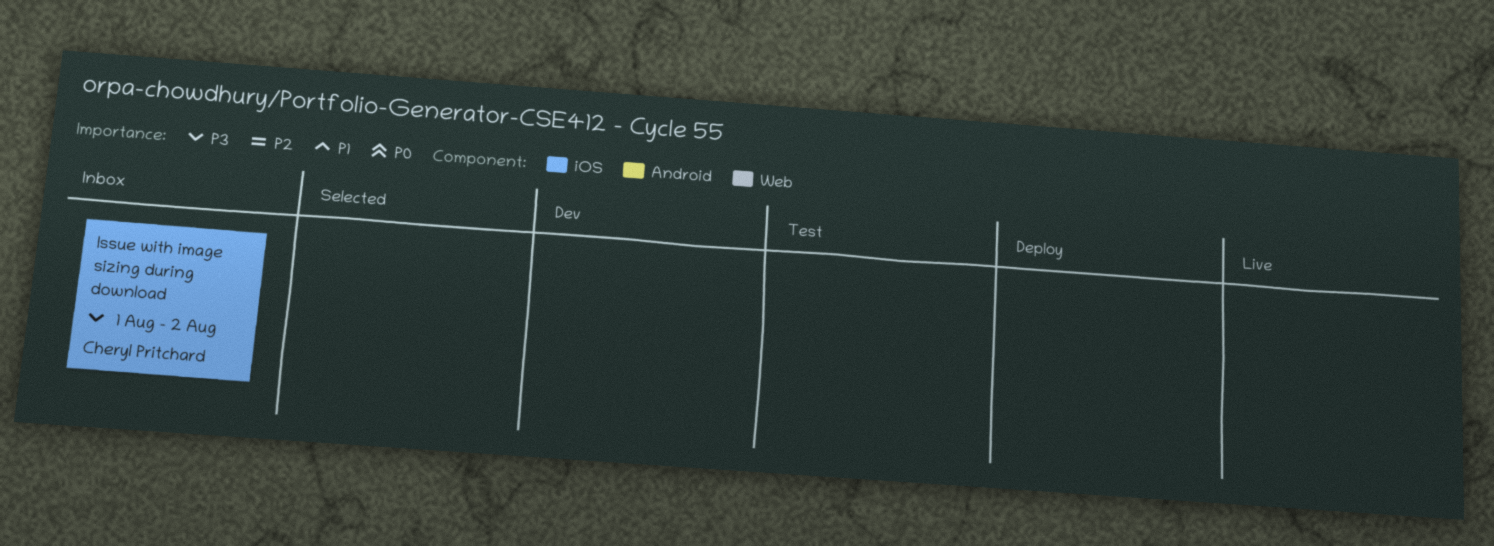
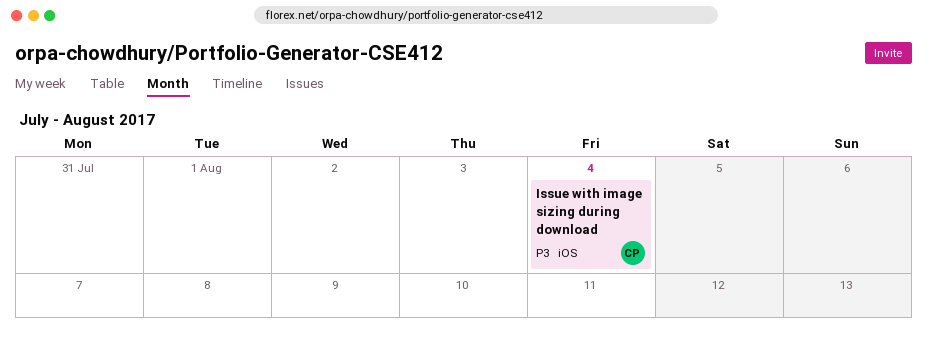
Issue with image sizing during download, due: Aug 2 -> Aug 4

